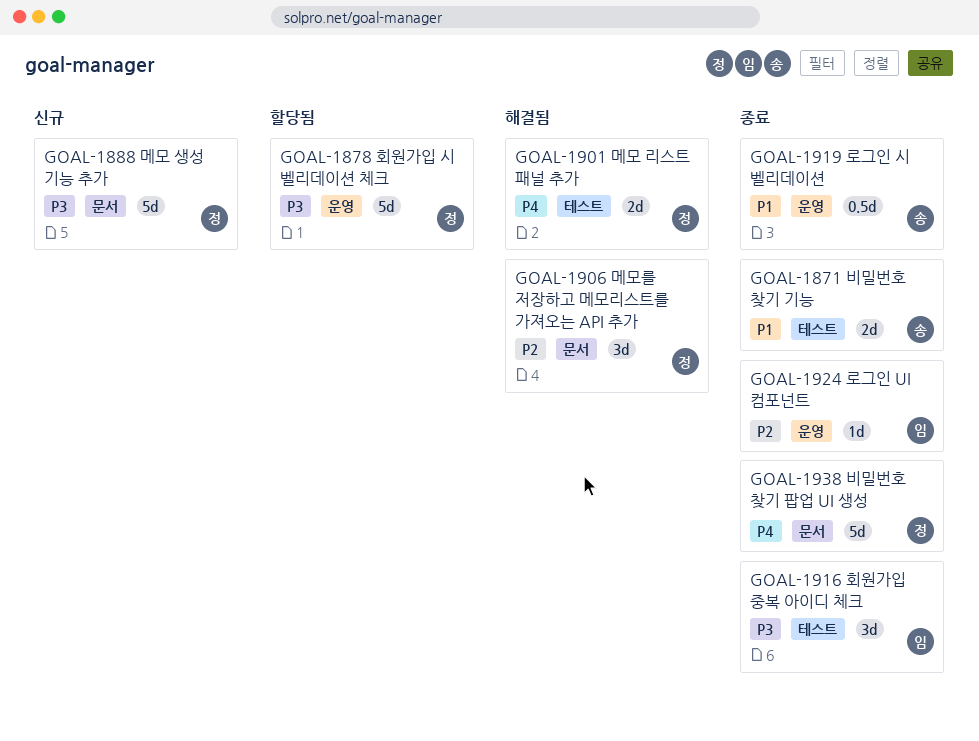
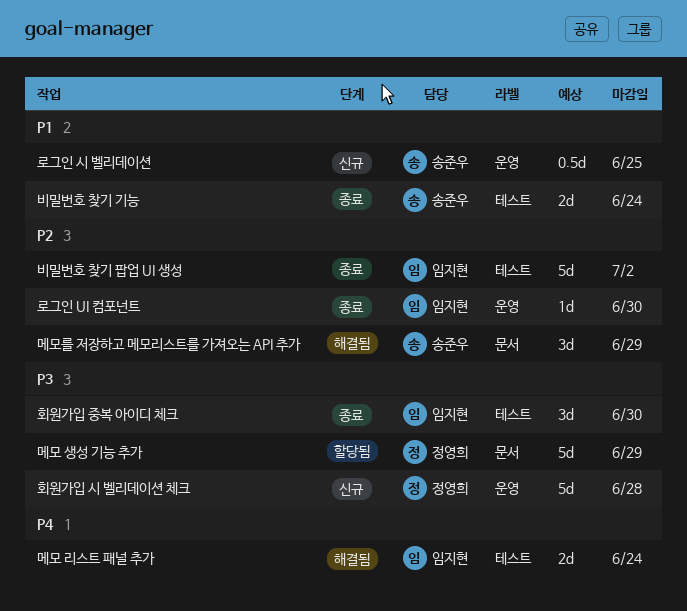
로그인 시 벨리데이션, status: 종료 -> 신규
메모 리스트 패널 추가, owner: 정영희 -> 임지현
메모 생성 기능 추가, status: 신규 -> 할당됨
메모를 저장하고 메모리스트를 가져오는 API 추가, owner: 정영희 -> 송준우
비밀번호 찾기 팝업 UI 생성, owner: 정영희 -> 임지현
비밀번호 찾기 팝업 UI 생성, priority: P4 -> P2
비밀번호 찾기 팝업 UI 생성, label: 문서 -> 테스트
회원가입 시 벨리데이션 체크, status: 할당됨 -> 신규

